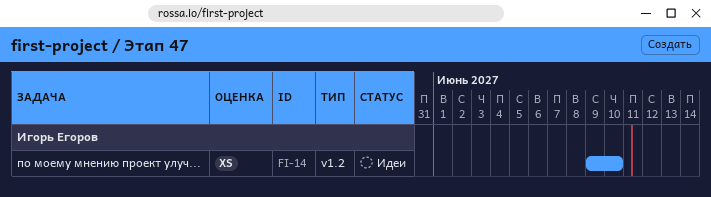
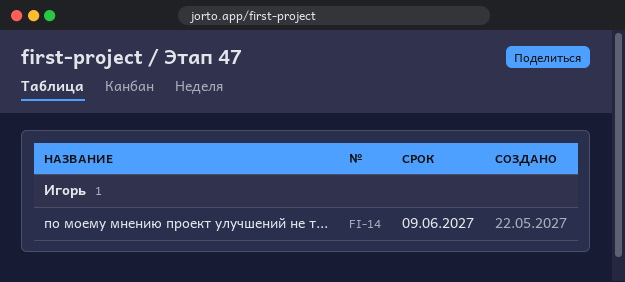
FI-14, due: Jun 10 -> Jun 9

